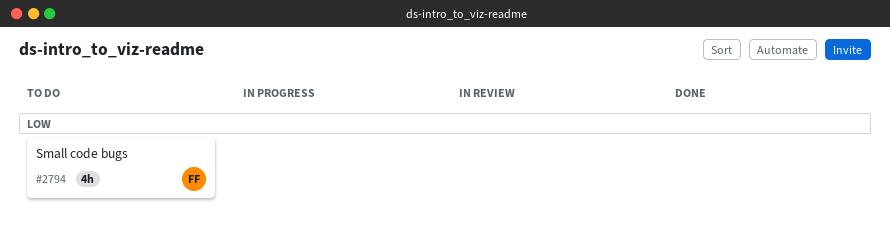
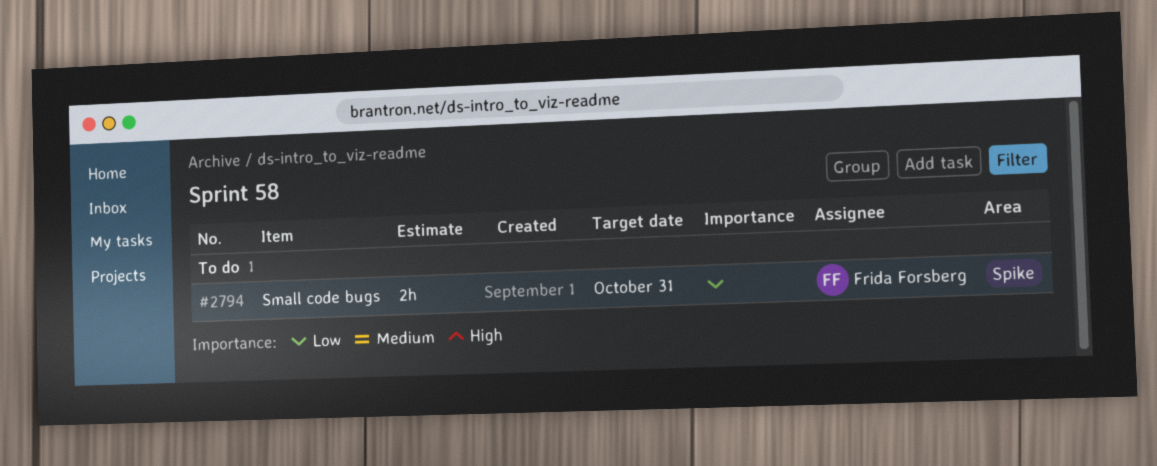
#2794, estimate: 4h -> 2h

